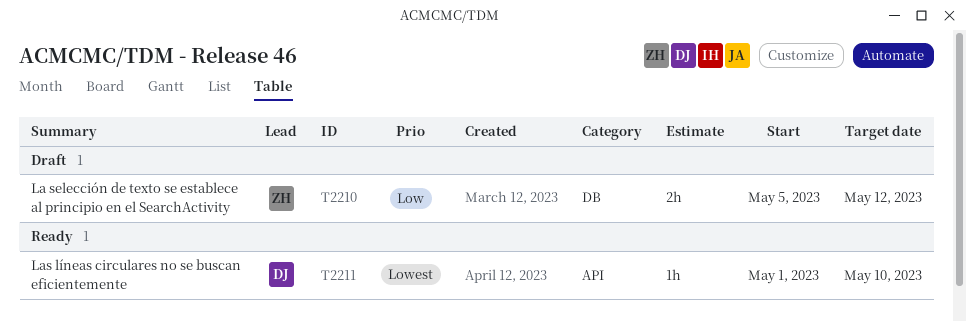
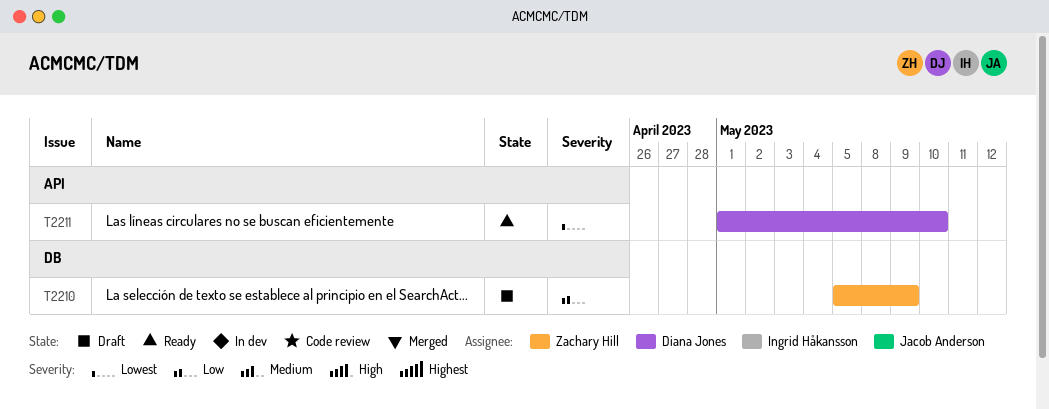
T2210, due: May 12 -> May 9

